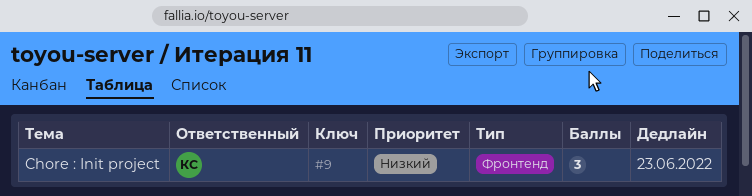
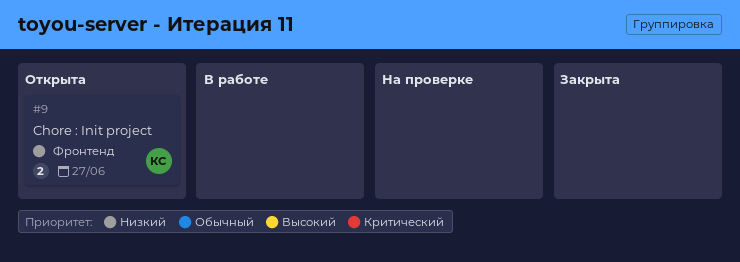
#9, estimate: 3 -> 2
#9, due: Jun 23 -> Jun 27

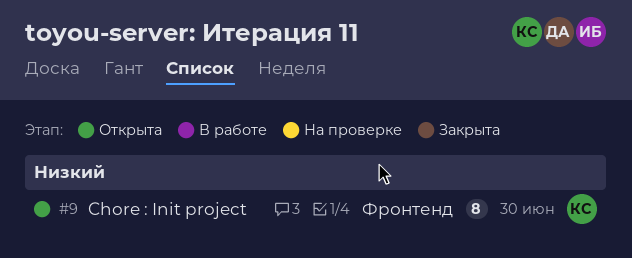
#9, estimate: 2 -> 8
#9, due: Jun 27 -> Jun 30

